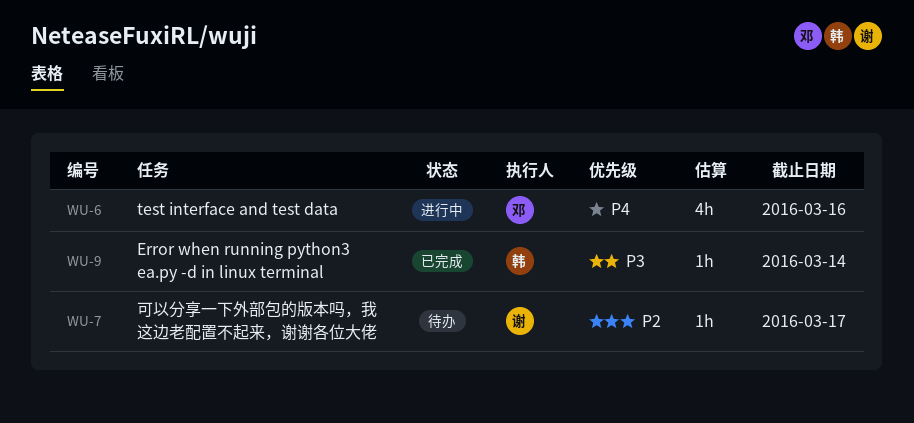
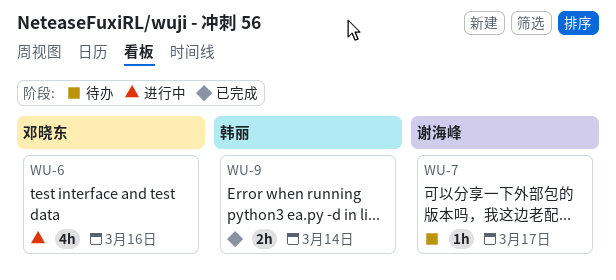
WU-9, estimate: 1h -> 2h

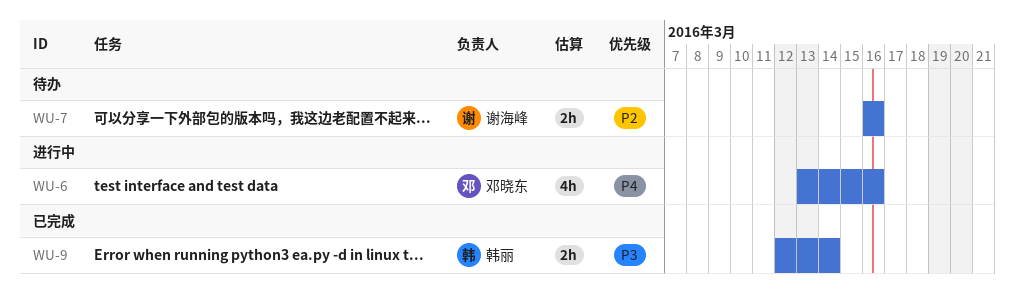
WU-7, estimate: 1h -> 2h
WU-7, due: Mar 17 -> Mar 16

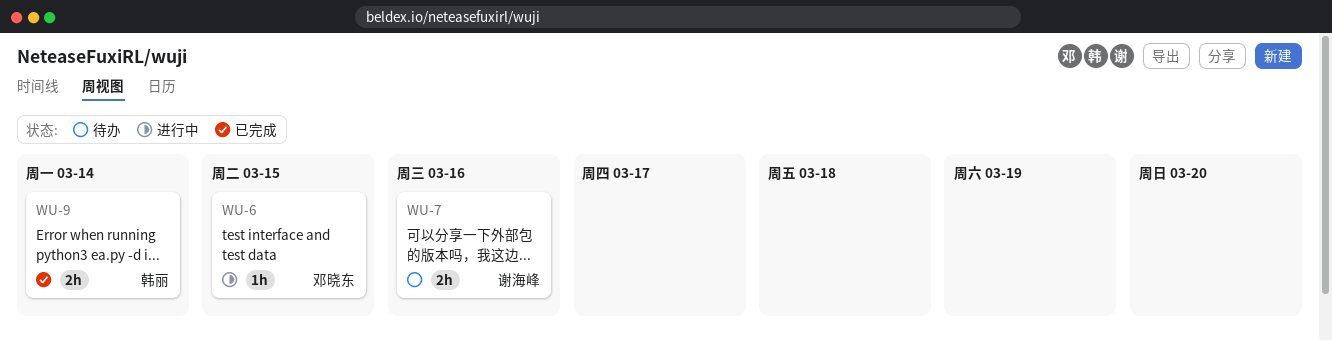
WU-6, estimate: 4h -> 1h
WU-6, due: Mar 16 -> Mar 15

